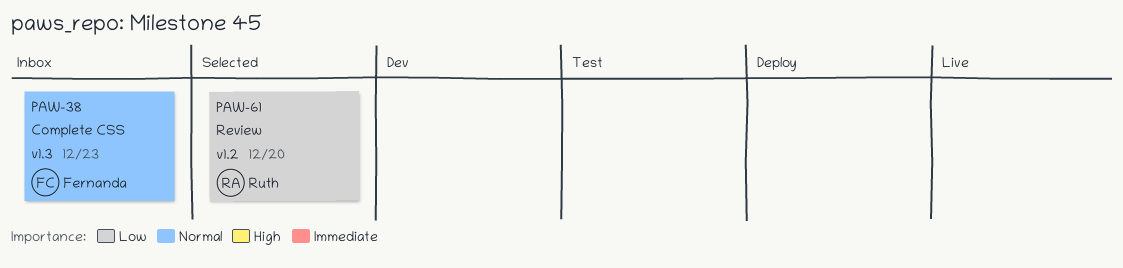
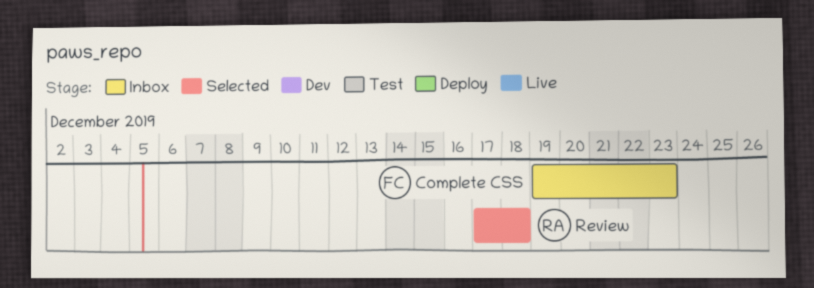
Review, due: Dec 20 -> Dec 18

